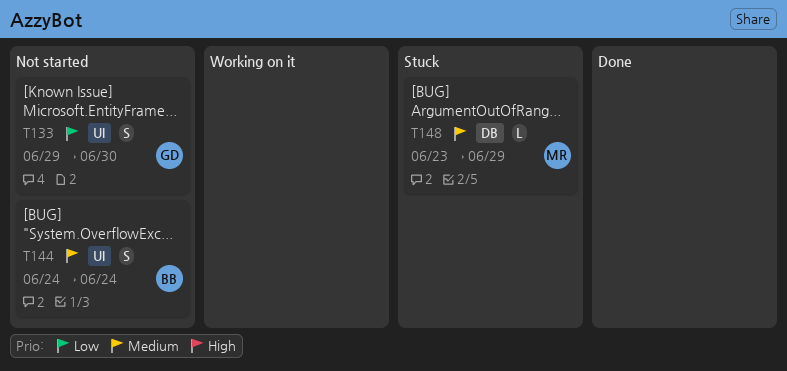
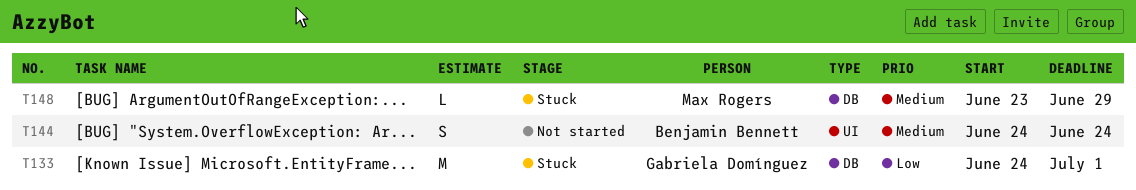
T133, status: Not started -> Stuck
T133, label: UI -> DB
T133, estimate: S -> M
T133, start: Jun 29 -> Jun 24
T133, due: Jun 30 -> Jul 1

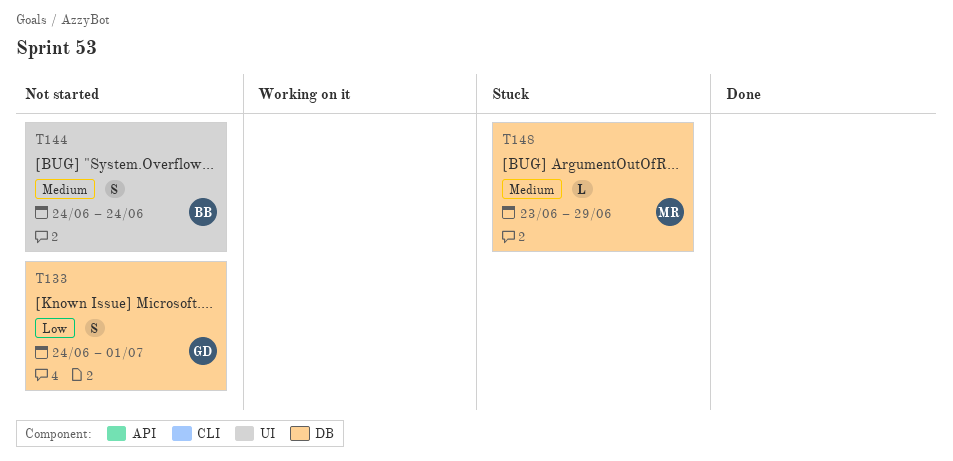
T133, status: Stuck -> Not started
T133, estimate: M -> S

